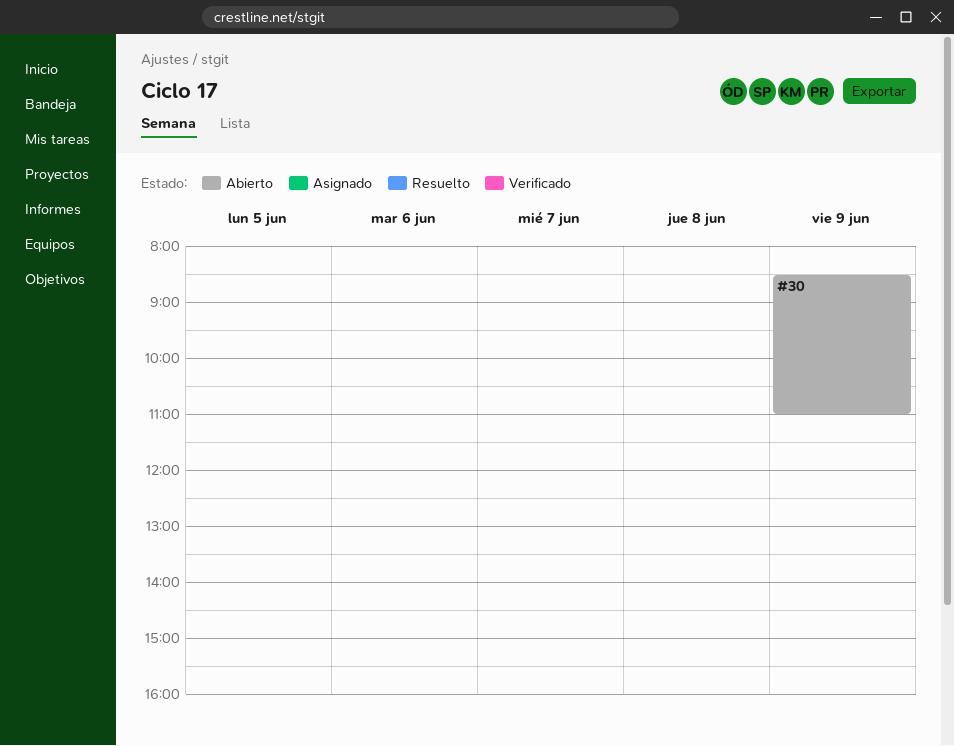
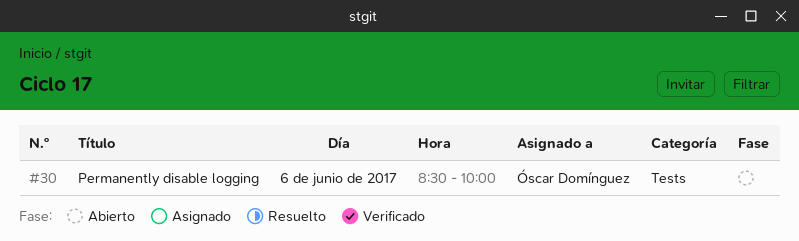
#30, day: Jun 9 -> Jun 6
#30, ends: 11:00 -> 10:00

